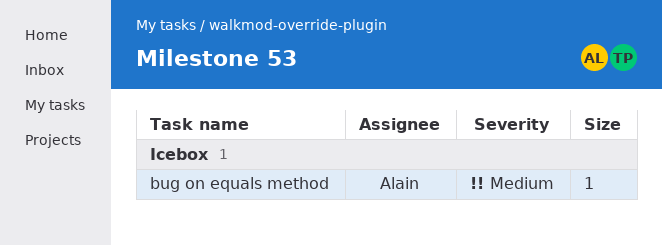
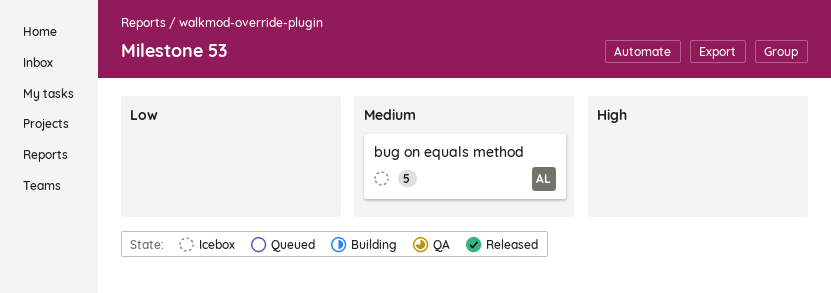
bug on equals method, estimate: 1 -> 5

